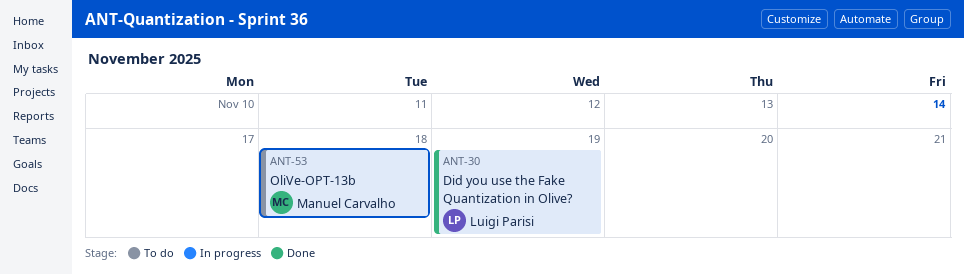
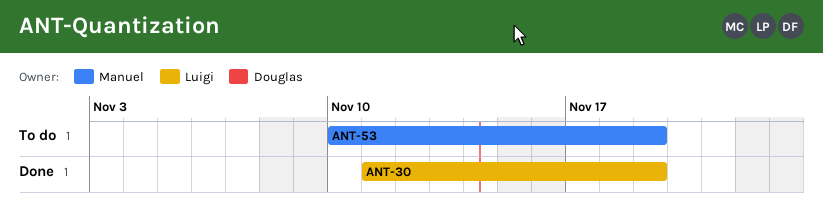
ANT-53, due: Nov 18 -> Nov 19

